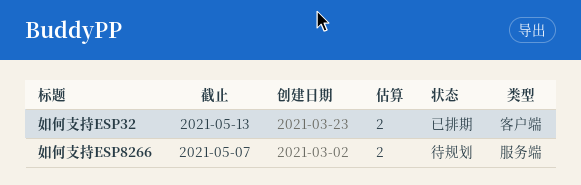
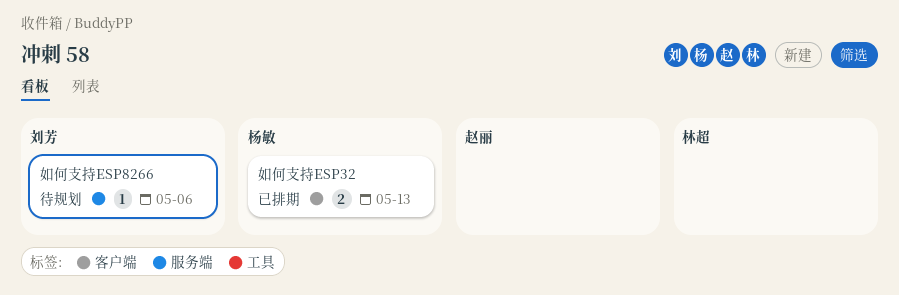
如何支持ESP8266, estimate: 2 -> 1
如何支持ESP8266, due: May 7 -> May 6

